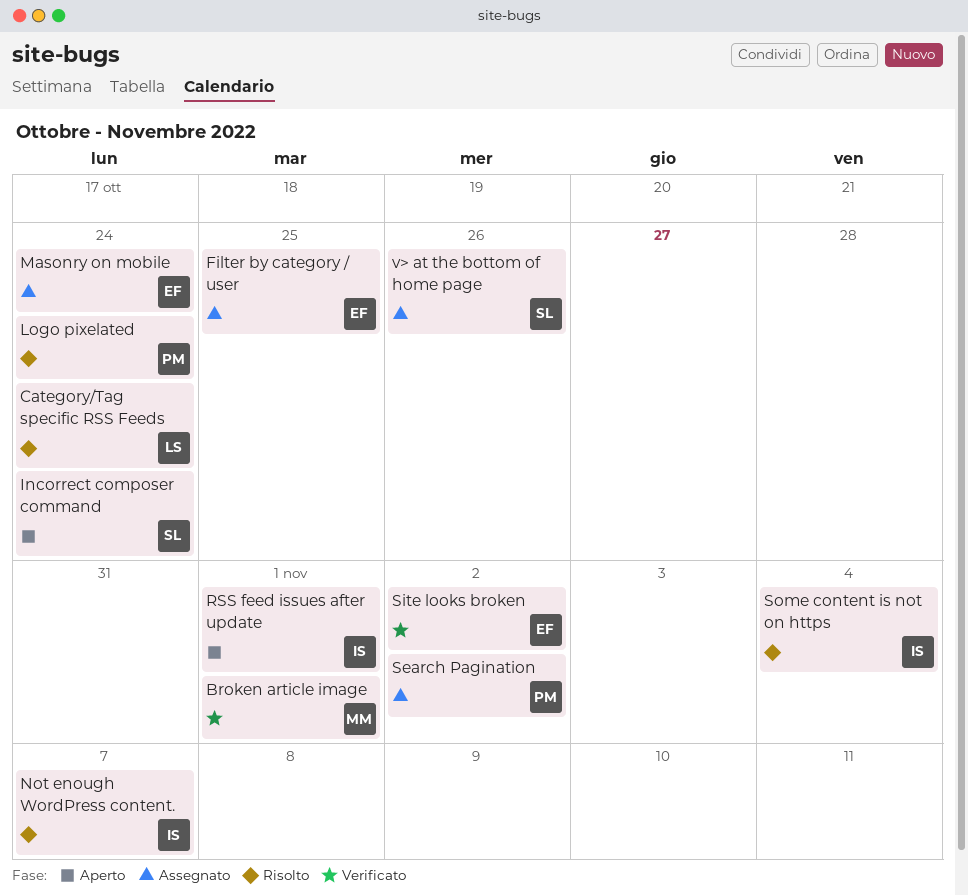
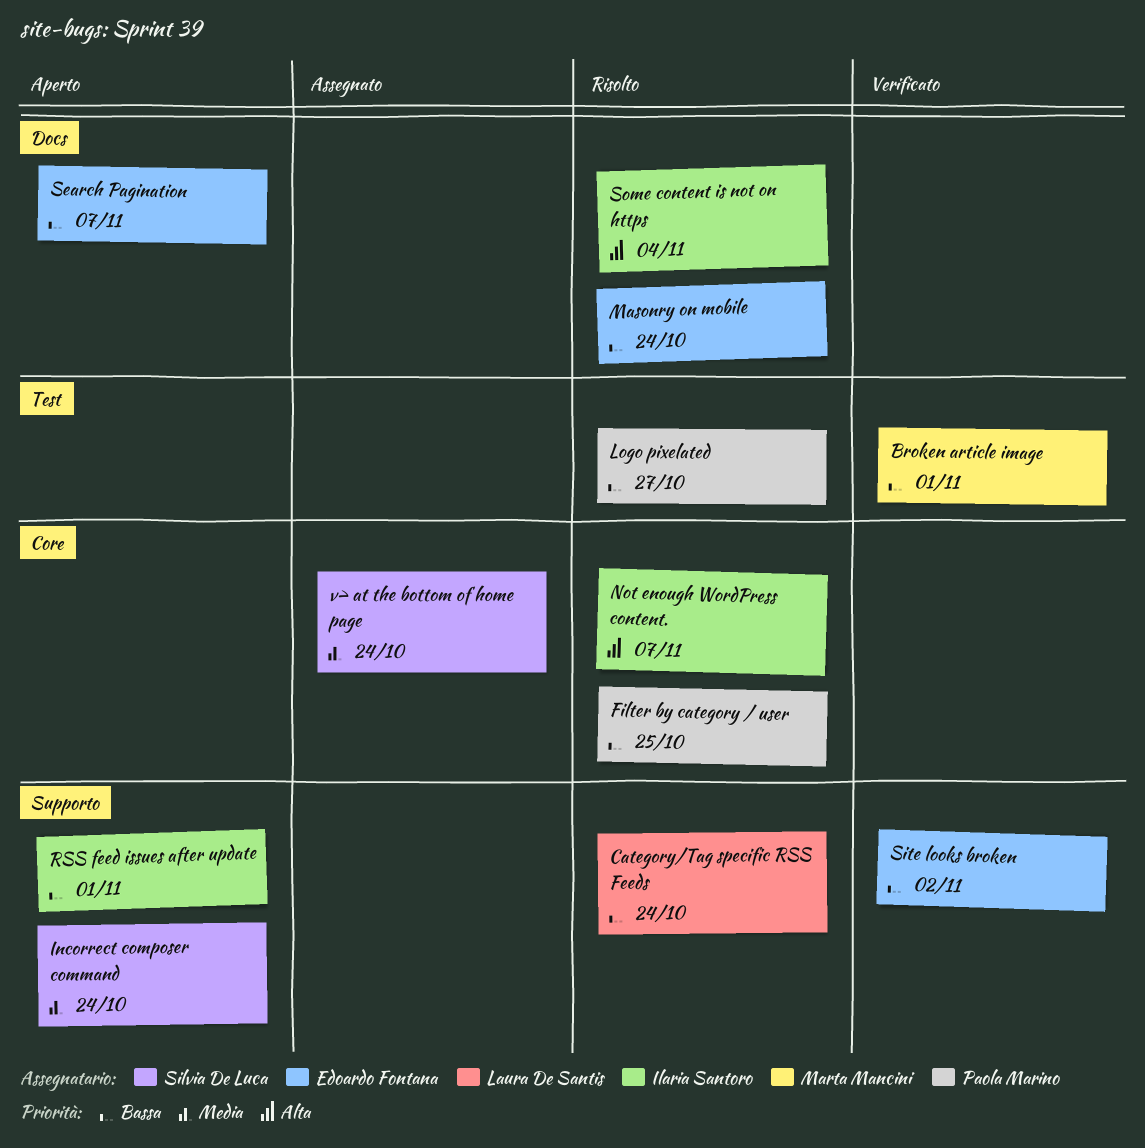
Filter by category / user, status: Assegnato -> Risolto
Filter by category / user, owner: Edoardo Fontana -> Paola Marino
Logo pixelated, due: Oct 24 -> Oct 27
Masonry on mobile, status: Assegnato -> Risolto
Search Pagination, status: Assegnato -> Aperto
Search Pagination, owner: Paola Marino -> Edoardo Fontana
Search Pagination, due: Nov 2 -> Nov 7
v> at the bottom of home page, due: Oct 26 -> Oct 24

